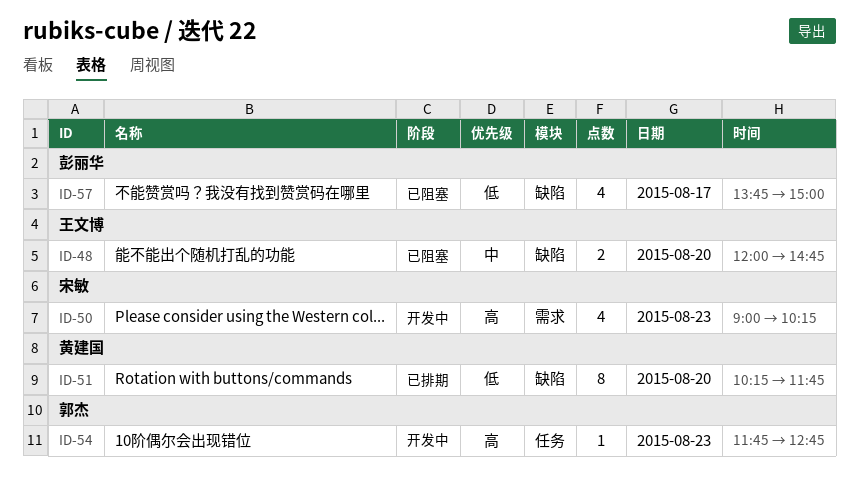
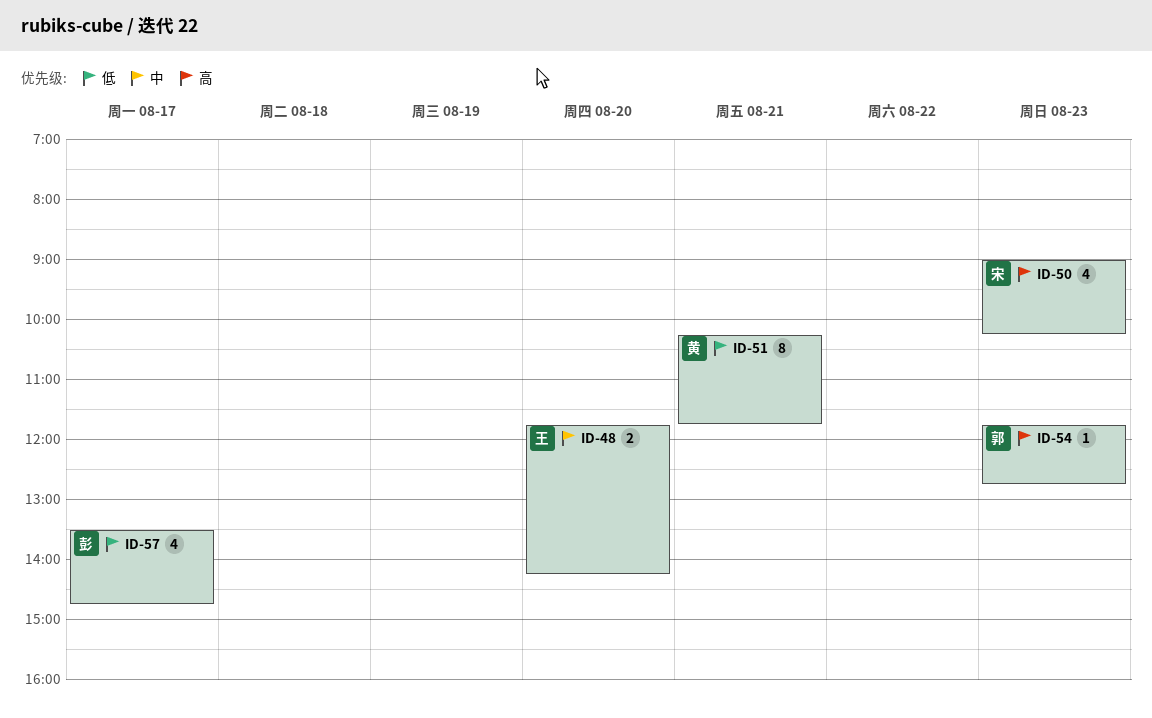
ID-48, begins: 12:00 -> 11:45
ID-48, ends: 14:45 -> 14:15
ID-51, day: Aug 20 -> Aug 21
ID-57, begins: 13:45 -> 13:30
ID-57, ends: 15:00 -> 14:45

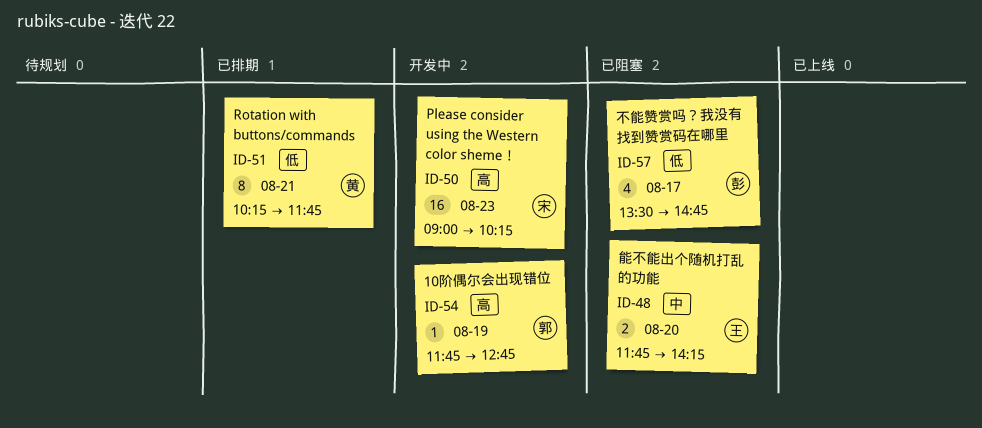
ID-50, estimate: 4 -> 16
ID-54, day: Aug 23 -> Aug 19

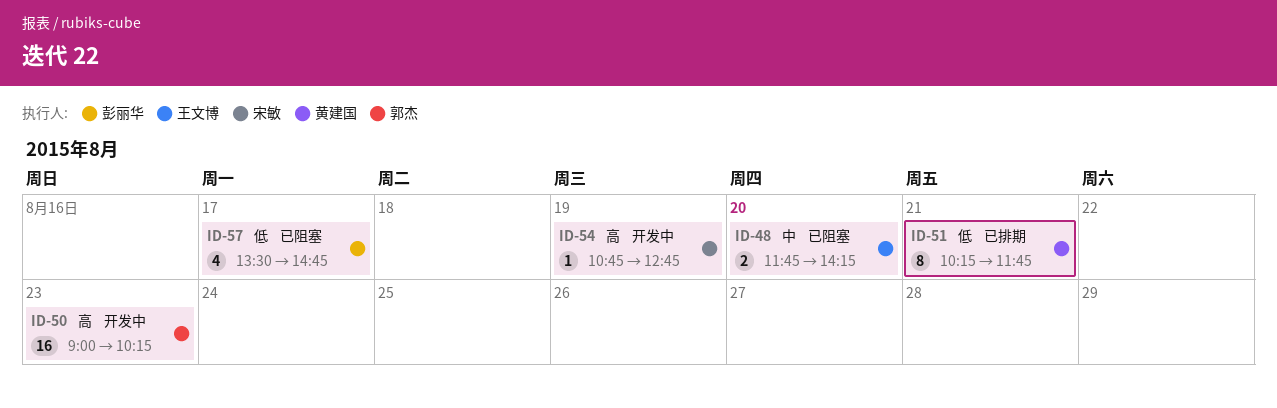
ID-50, owner: 宋敏 -> 郭杰
ID-54, owner: 郭杰 -> 宋敏
ID-54, begins: 11:45 -> 10:45

